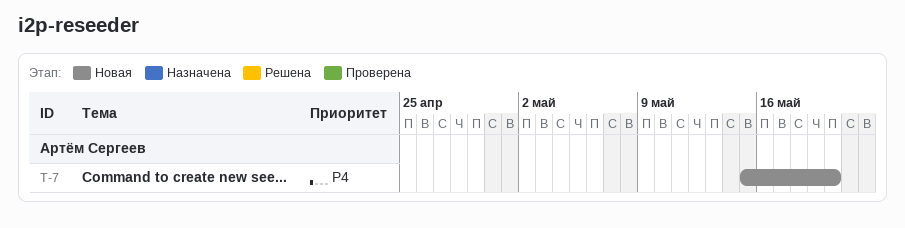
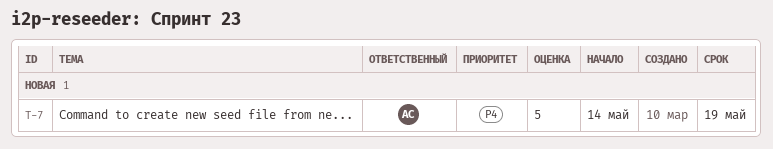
T-7, start: May 15 -> May 14
T-7, due: May 20 -> May 19

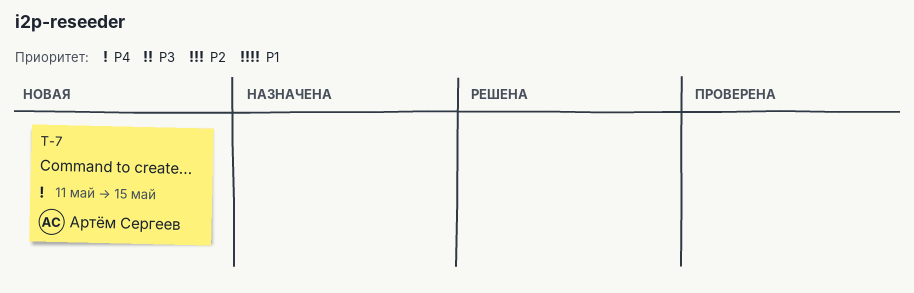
T-7, start: May 14 -> May 11
T-7, due: May 19 -> May 15

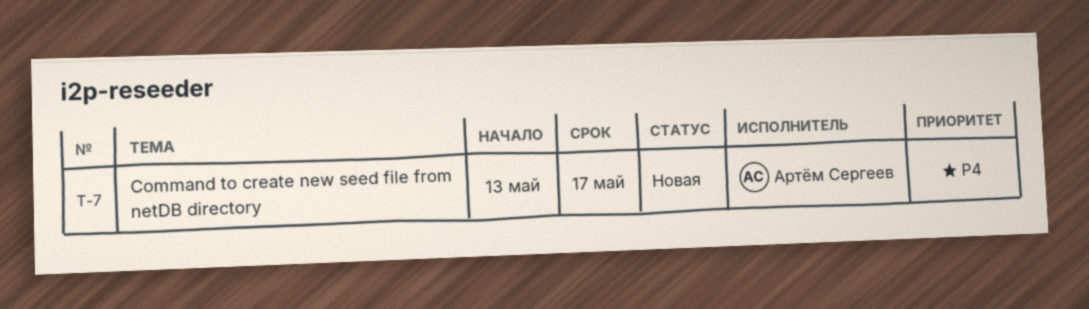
T-7, start: May 11 -> May 13
T-7, due: May 15 -> May 17

